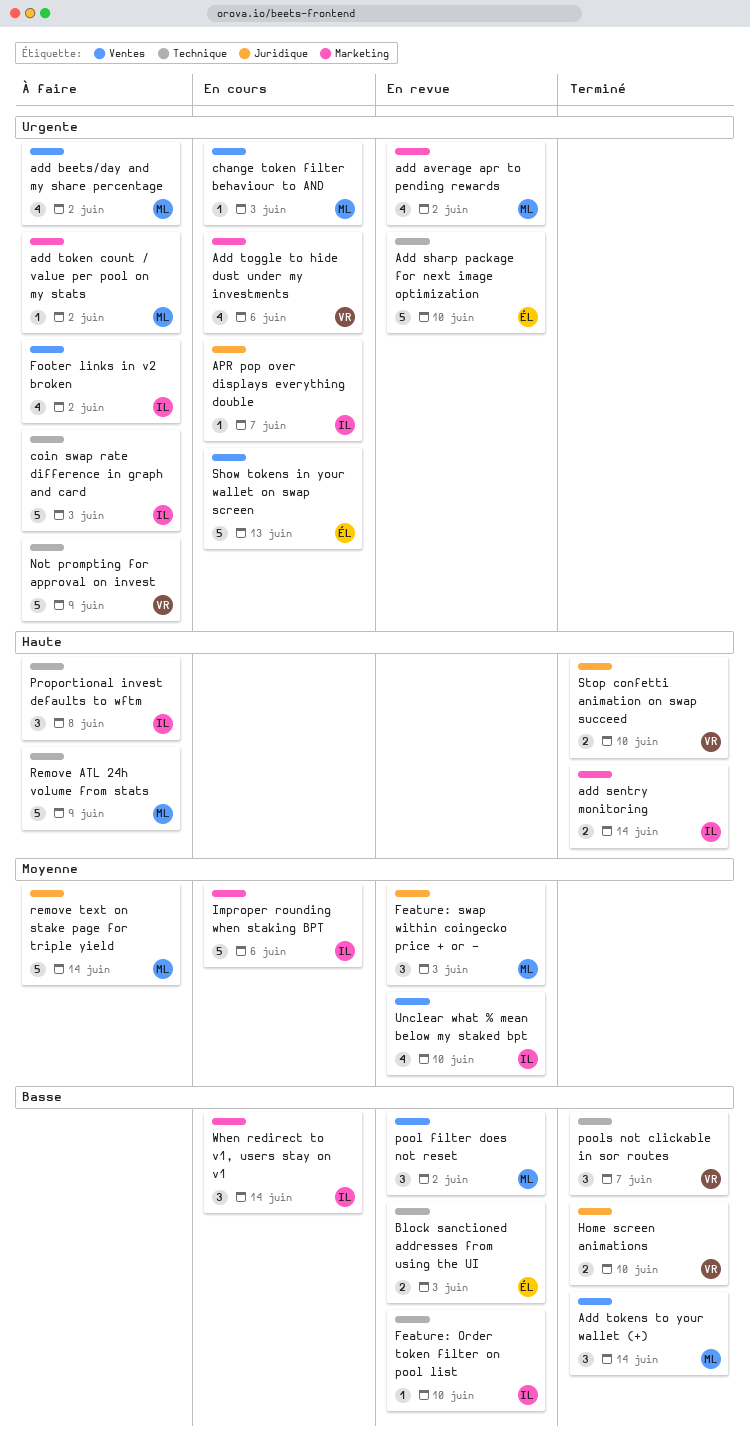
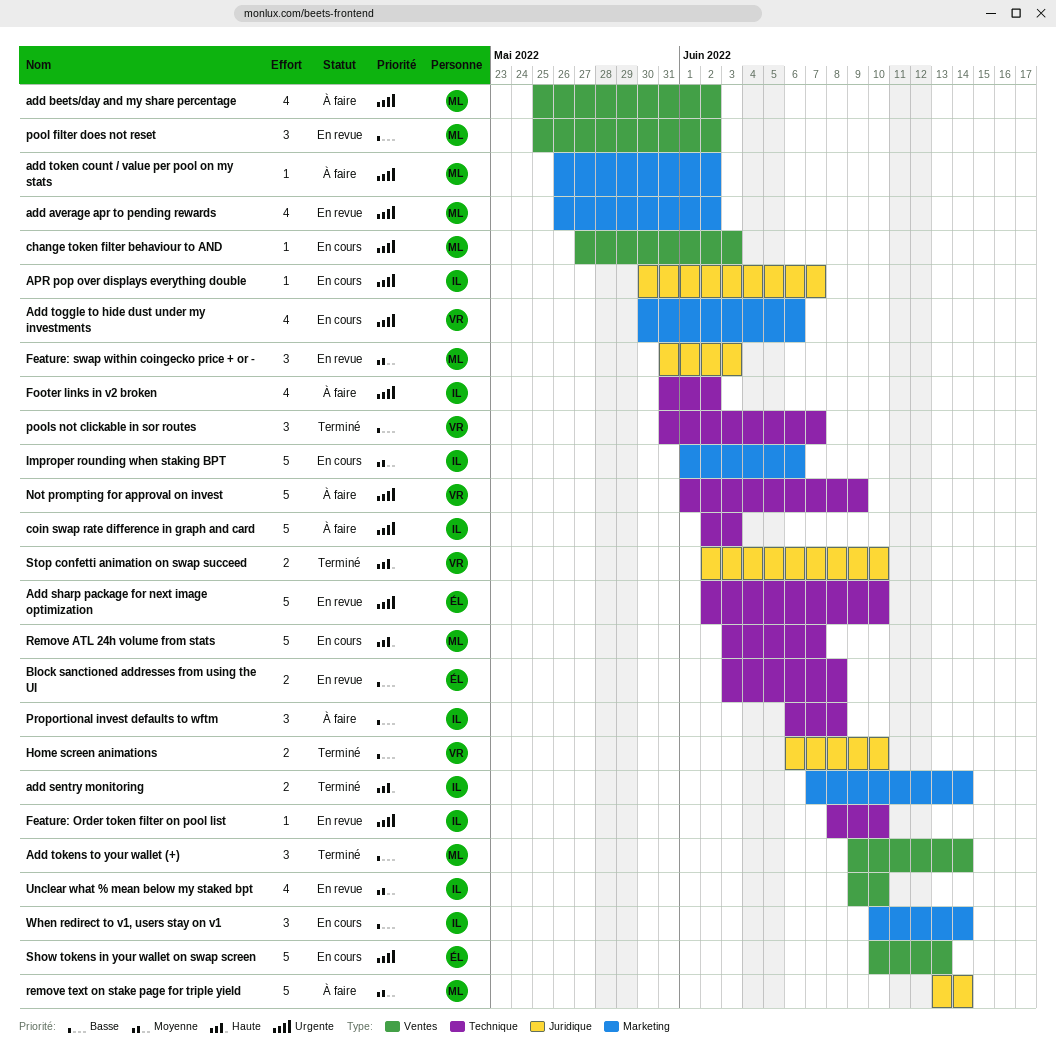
Block sanctioned addresses from using the UI, due: Jun 3 -> Jun 8
Feature: Order token filter on pool list, priority: Basse -> Urgente
Footer links in v2 broken, label: Ventes -> Technique
Proportional invest defaults to wftm, priority: Haute -> Basse
Remove ATL 24h volume from stats, status: À faire -> En cours
Remove ATL 24h volume from stats, due: Jun 9 -> Jun 7

